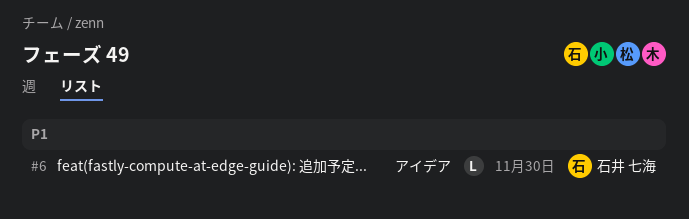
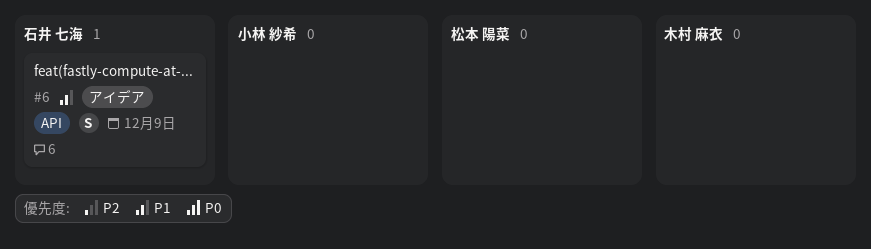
#6, estimate: L -> S
#6, due: Nov 30 -> Dec 9

